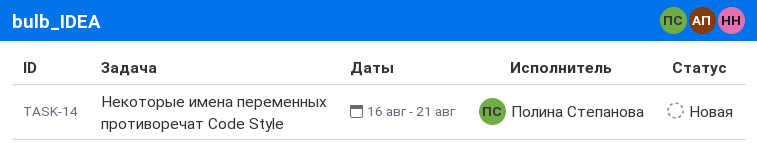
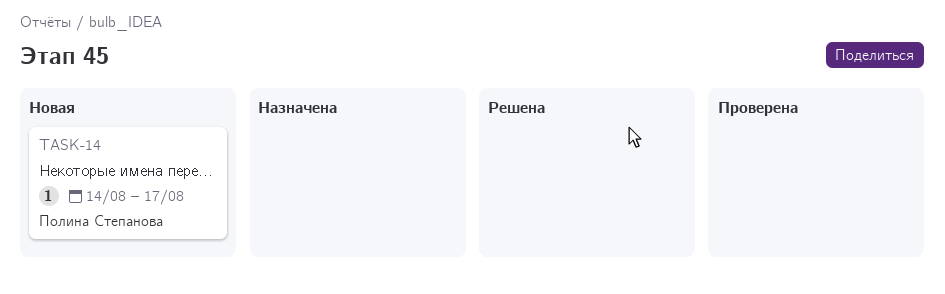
TASK-14, start: Aug 16 -> Aug 14
TASK-14, due: Aug 21 -> Aug 17

